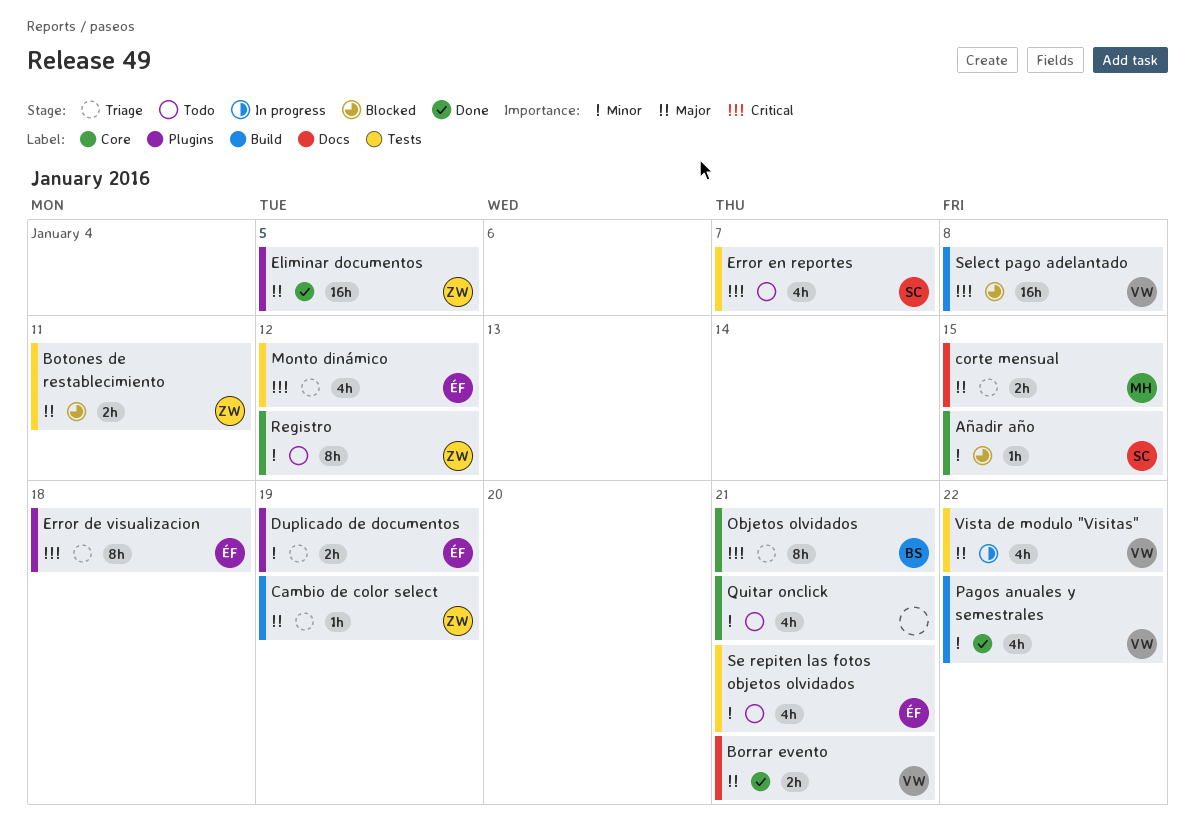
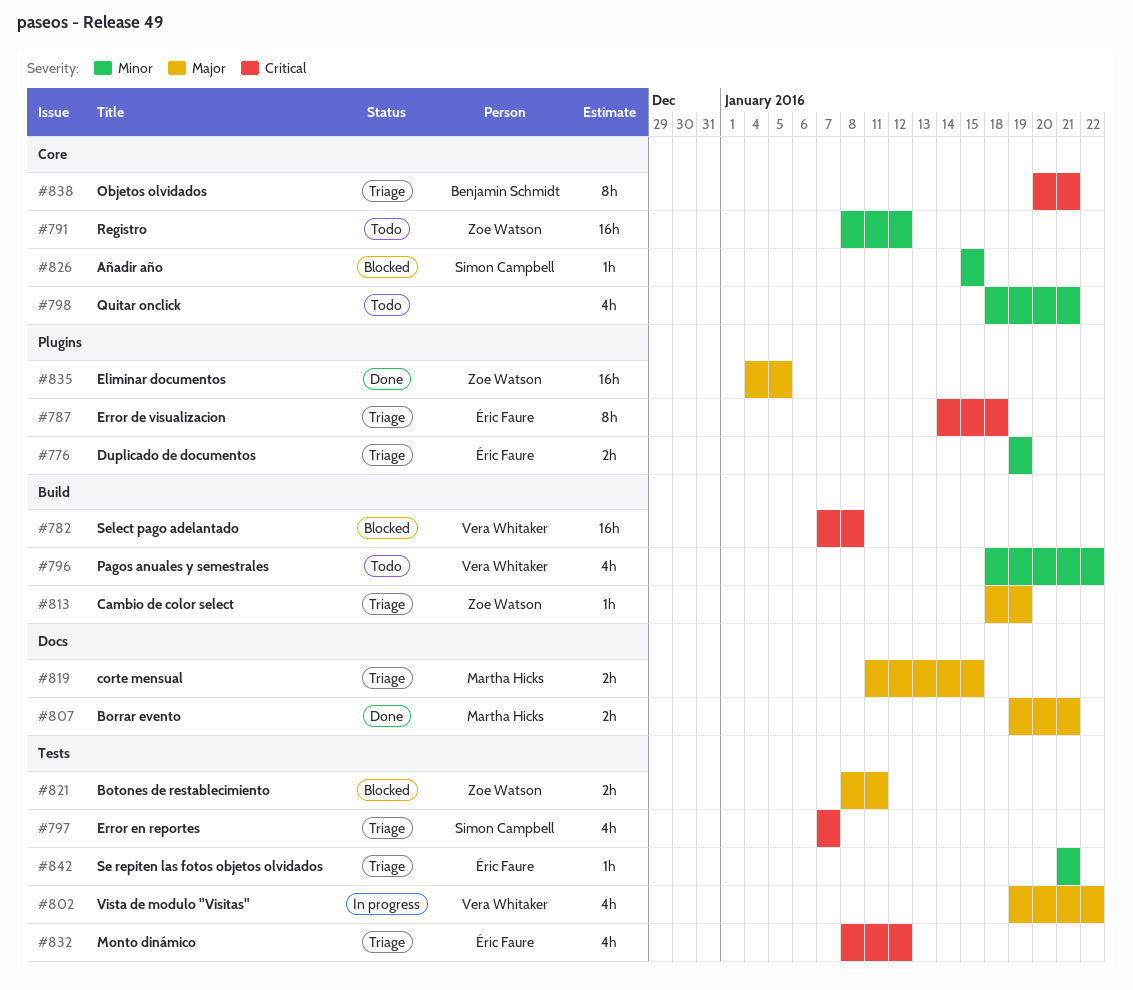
Borrar evento, owner: Vera Whitaker -> Martha Hicks
Error en reportes, status: Todo -> Triage
Pagos anuales y semestrales, status: Done -> Todo
Registro, estimate: 8h -> 16h
Se repiten las fotos objetos olvidados, status: Todo -> Triage
Se repiten las fotos objetos olvidados, estimate: 4h -> 1h

